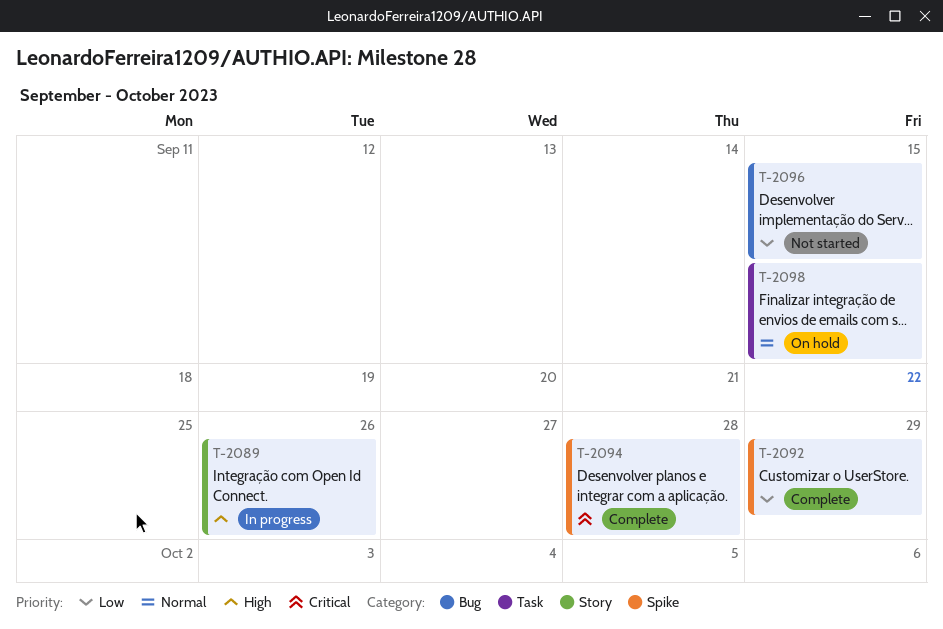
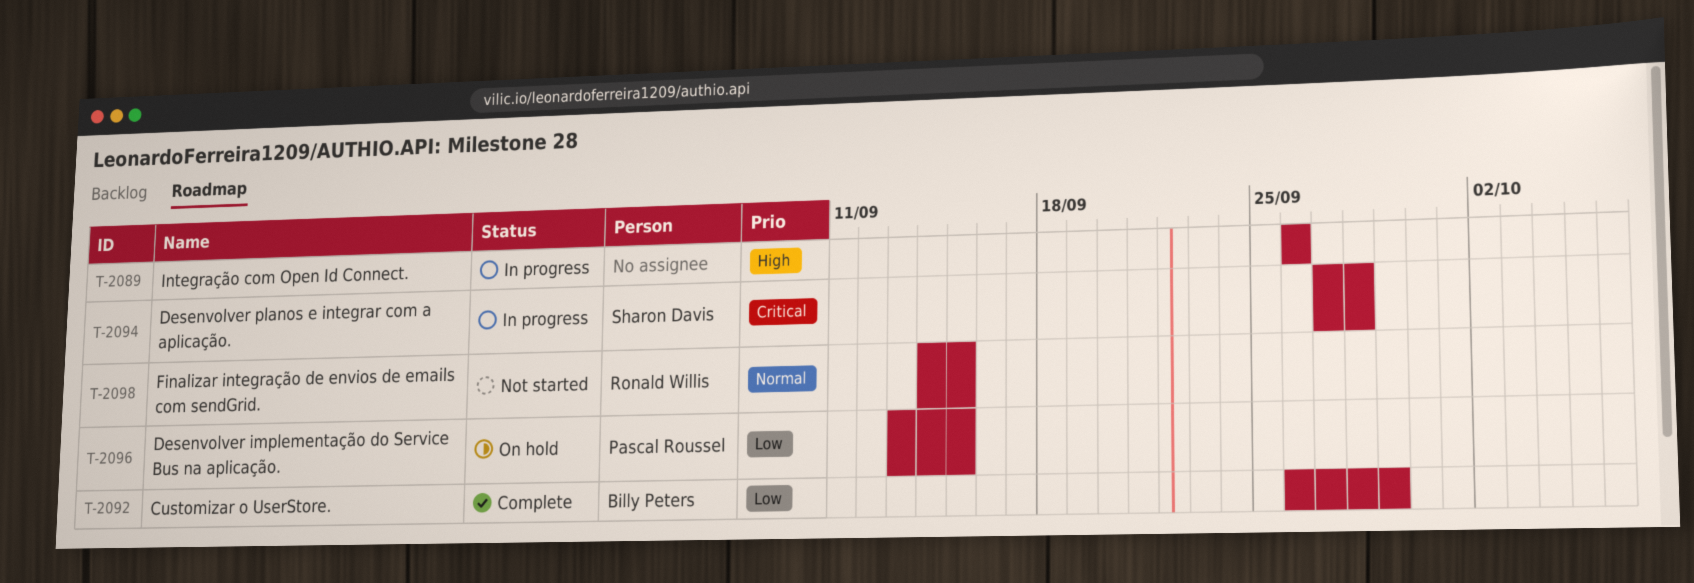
T-2094, status: Complete -> In progress
T-2096, status: Not started -> On hold
T-2098, status: On hold -> Not started

